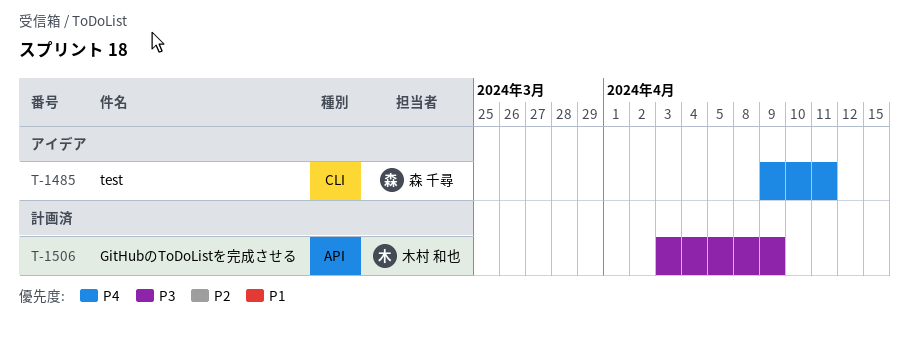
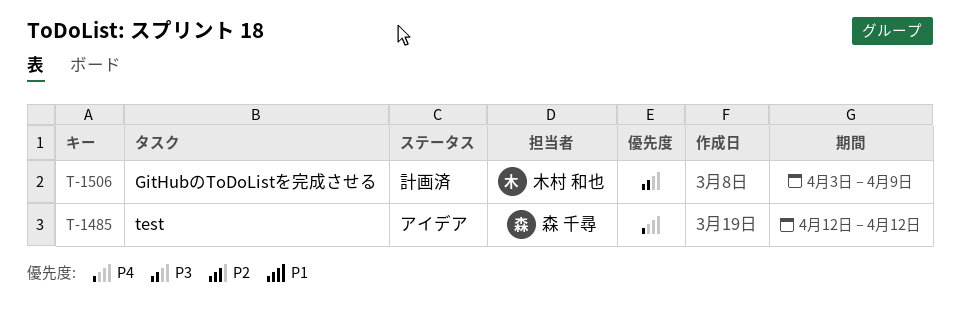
T-1485, start: Apr 9 -> Apr 12
T-1485, due: Apr 11 -> Apr 12

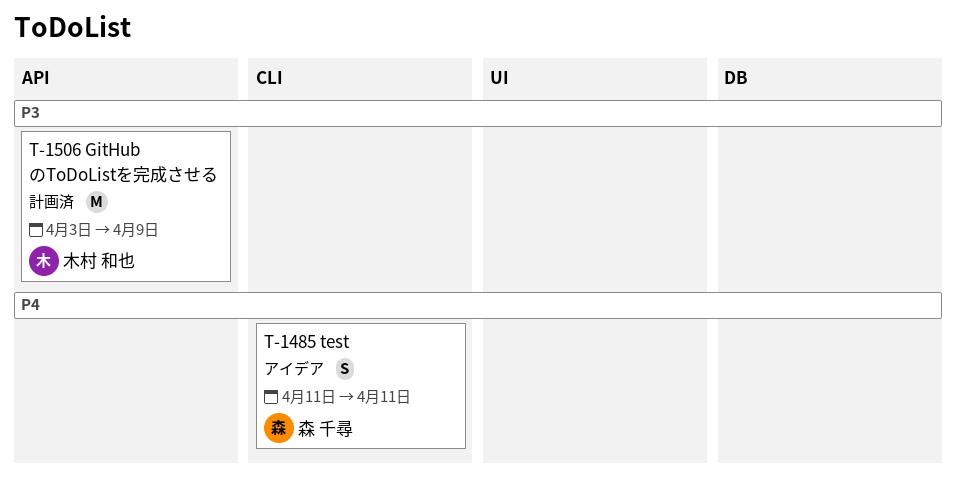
T-1485, start: Apr 12 -> Apr 11
T-1485, due: Apr 12 -> Apr 11

